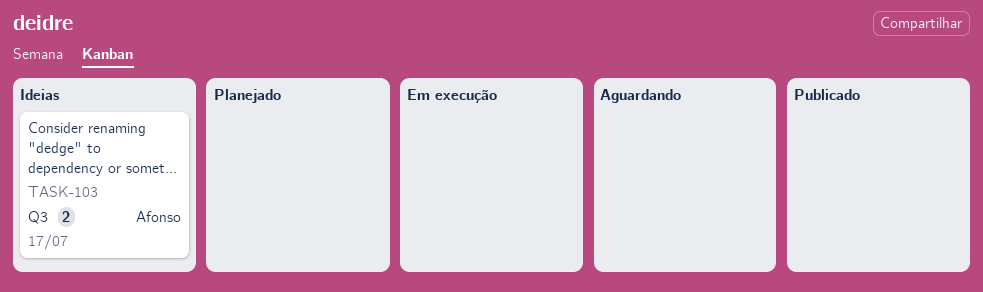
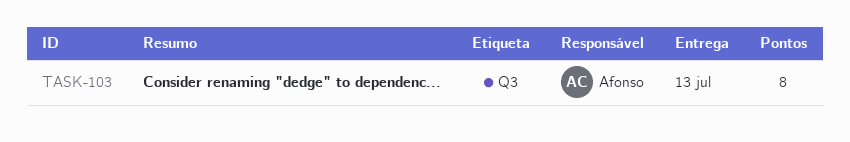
TASK-103, estimate: 2 -> 8
TASK-103, due: Jul 17 -> Jul 13

